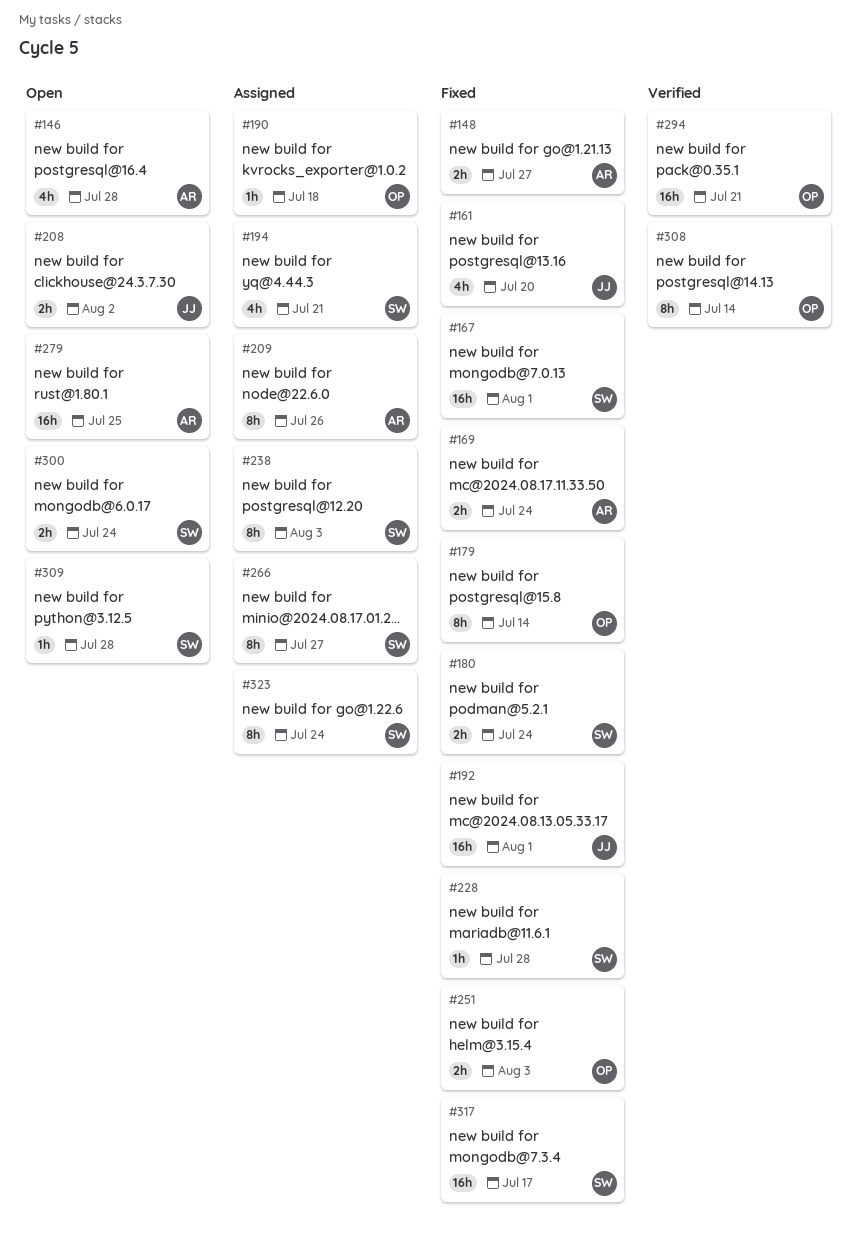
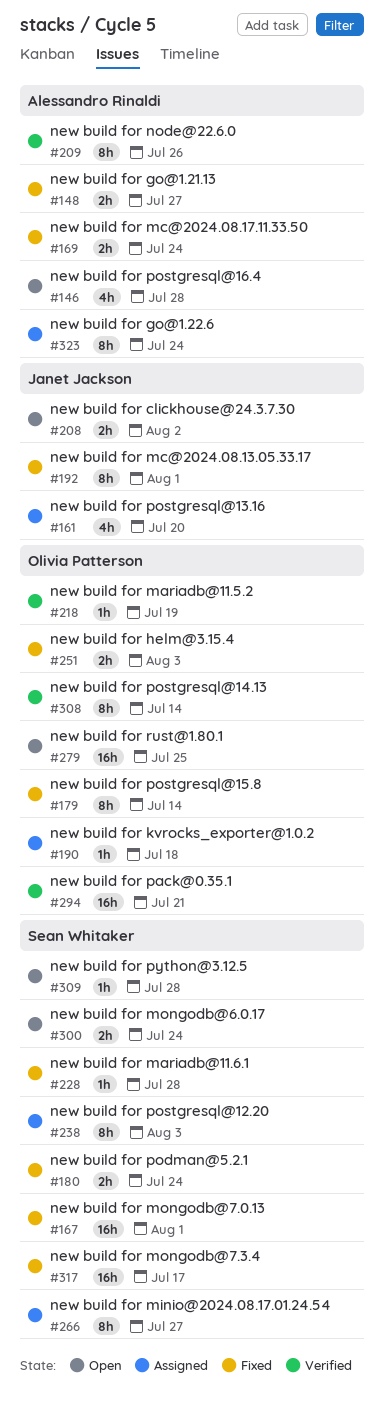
#161, status: Fixed -> Assigned
#192, estimate: 16h -> 8h
#194: present -> none
#209, status: Assigned -> Verified
#218: none -> present
#279, owner: Alessandro Rinaldi -> Olivia Patterson
#323, owner: Sean Whitaker -> Alessandro Rinaldi

